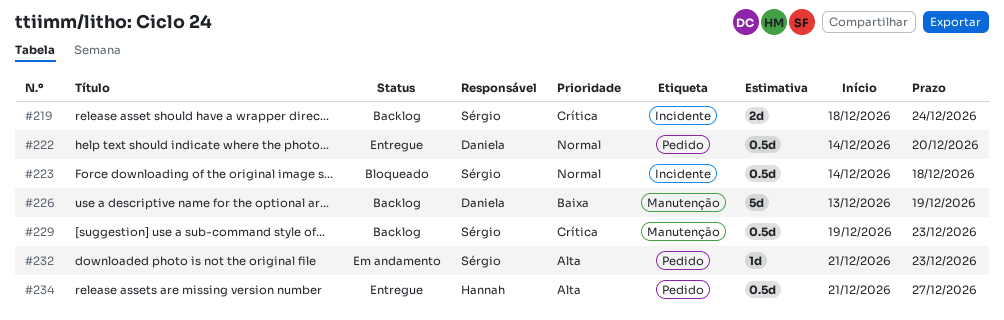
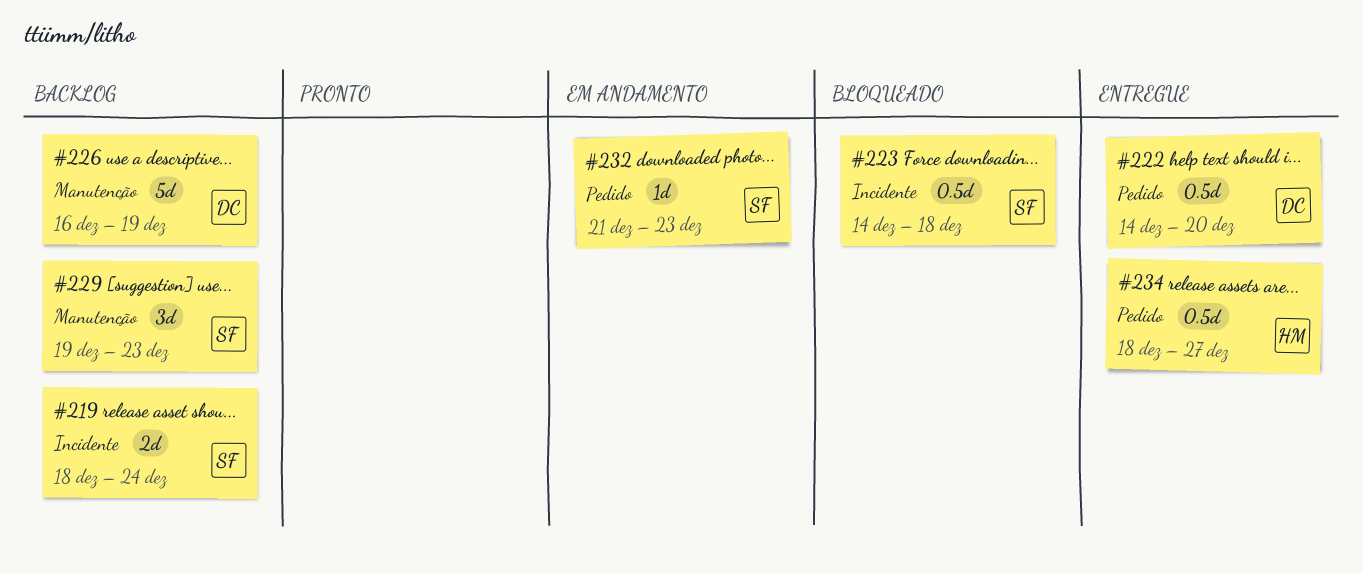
#226, start: Dec 13 -> Dec 16
#229, estimate: 0.5d -> 3d
#234, start: Dec 21 -> Dec 18

